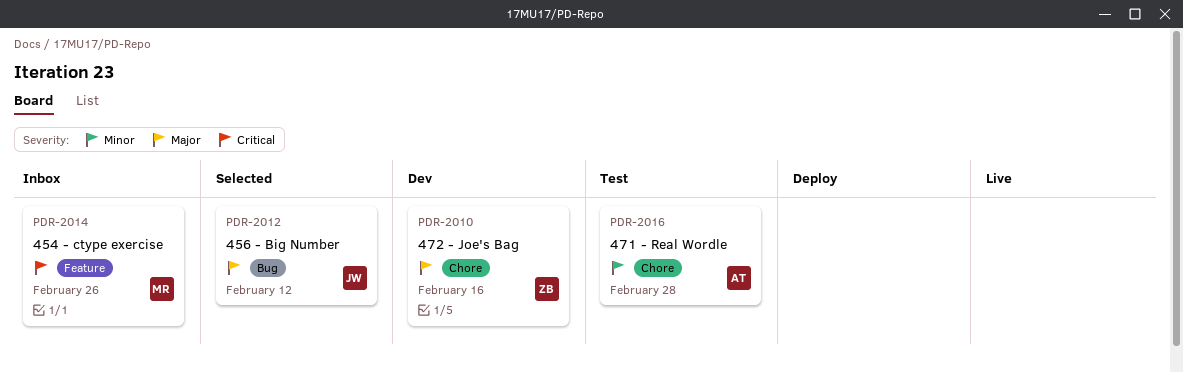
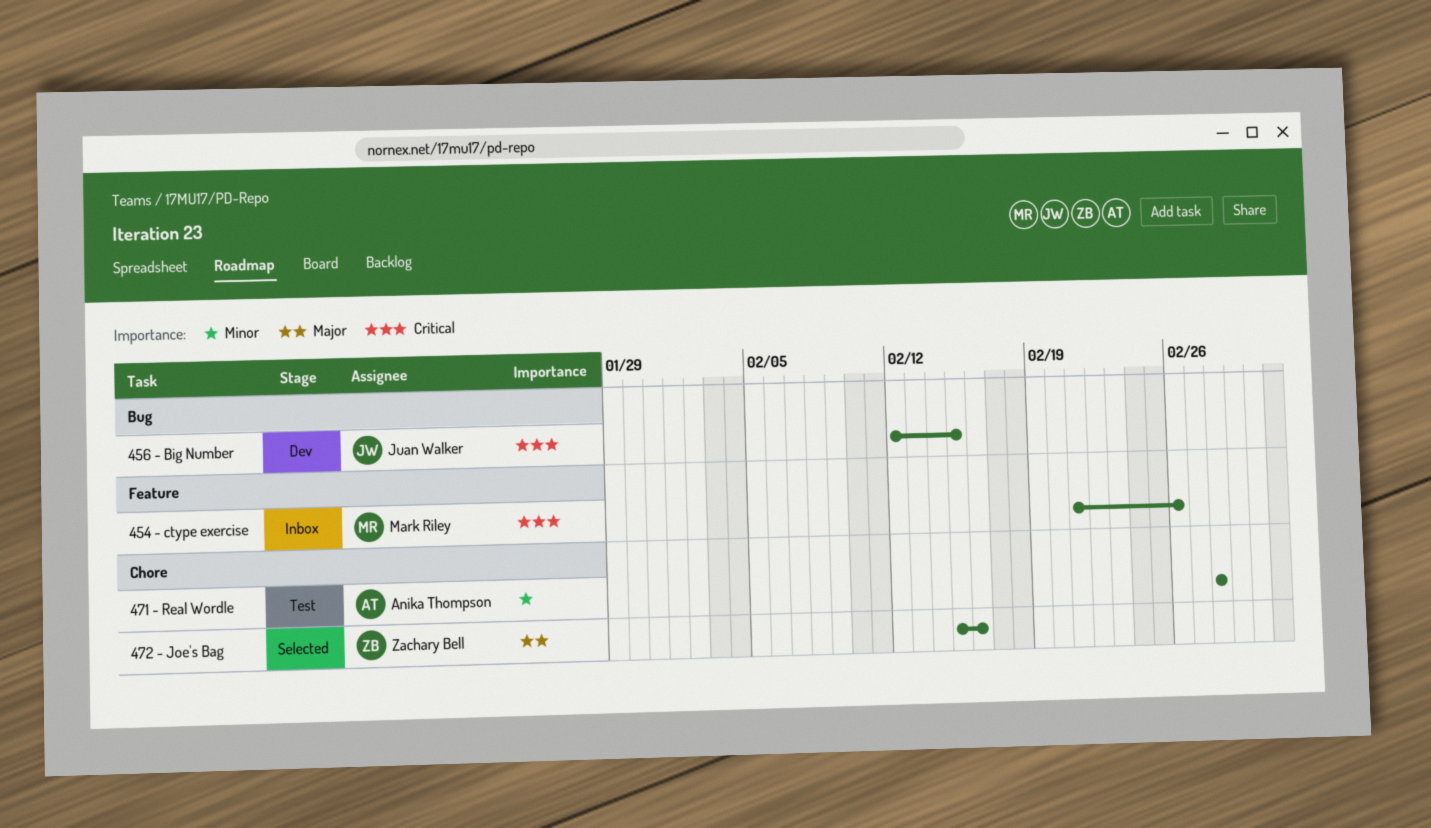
456 - Big Number, status: Selected -> Dev
456 - Big Number, priority: Major -> Critical
456 - Big Number, due: Feb 12 -> Feb 15
472 - Joe's Bag, status: Dev -> Selected

